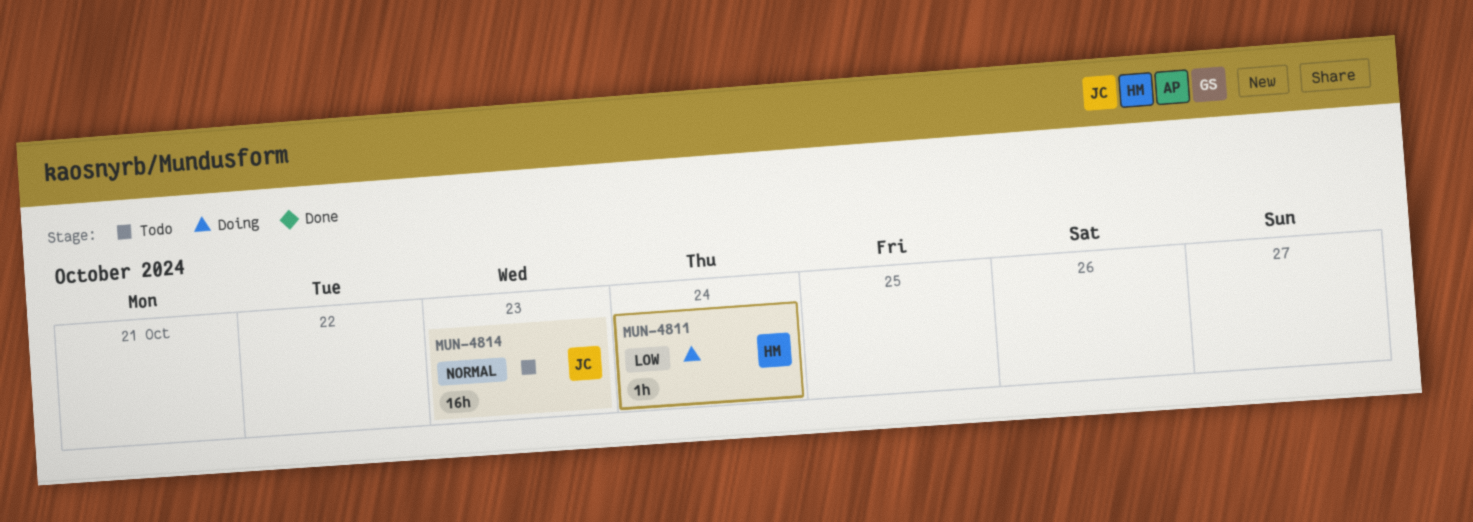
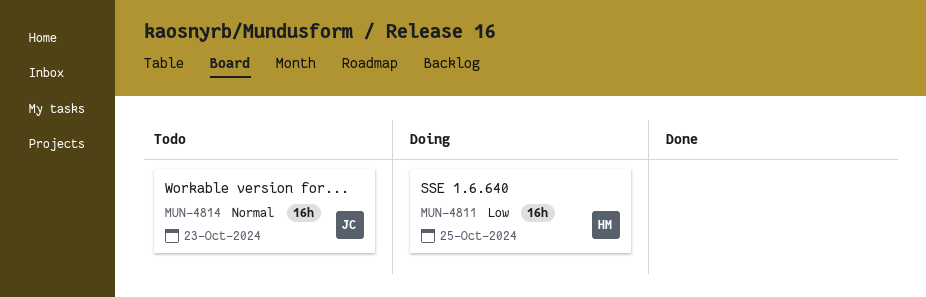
MUN-4811, estimate: 1h -> 16h
MUN-4811, due: Oct 24 -> Oct 25

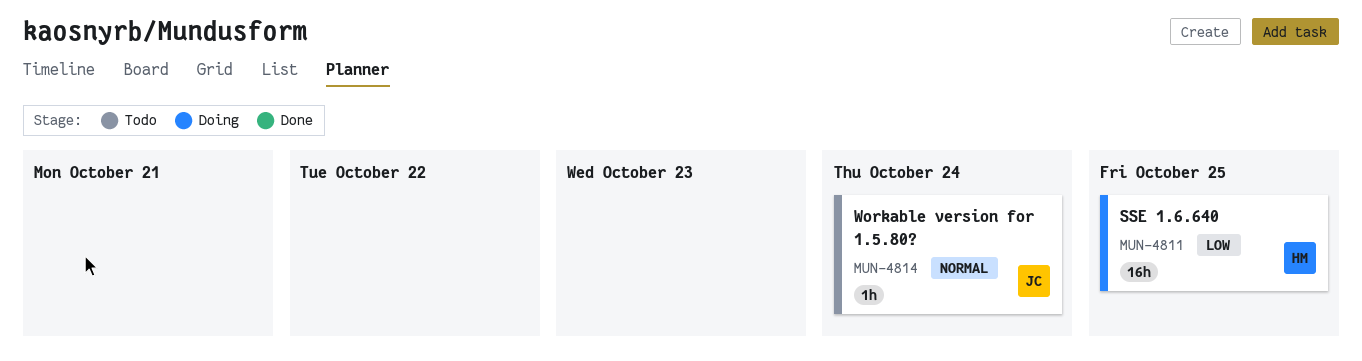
MUN-4814, estimate: 16h -> 1h
MUN-4814, due: Oct 23 -> Oct 24

